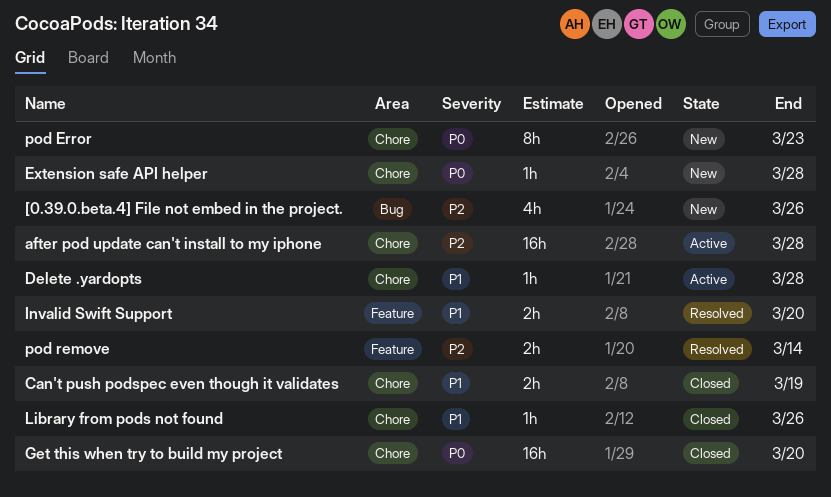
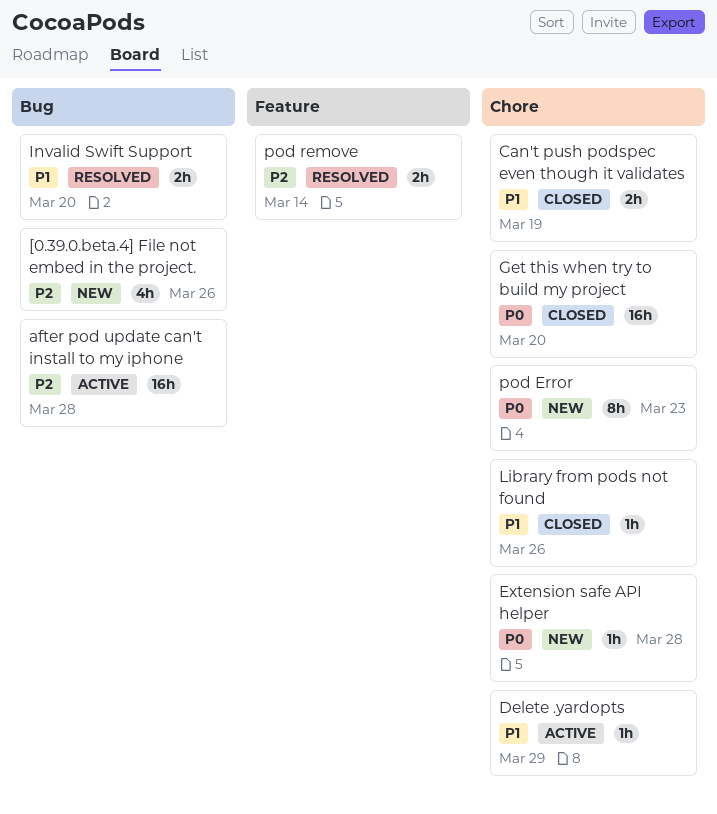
after pod update can't install to my iphone, label: Chore -> Bug
Delete .yardopts, due: Mar 28 -> Mar 29
Invalid Swift Support, label: Feature -> Bug

